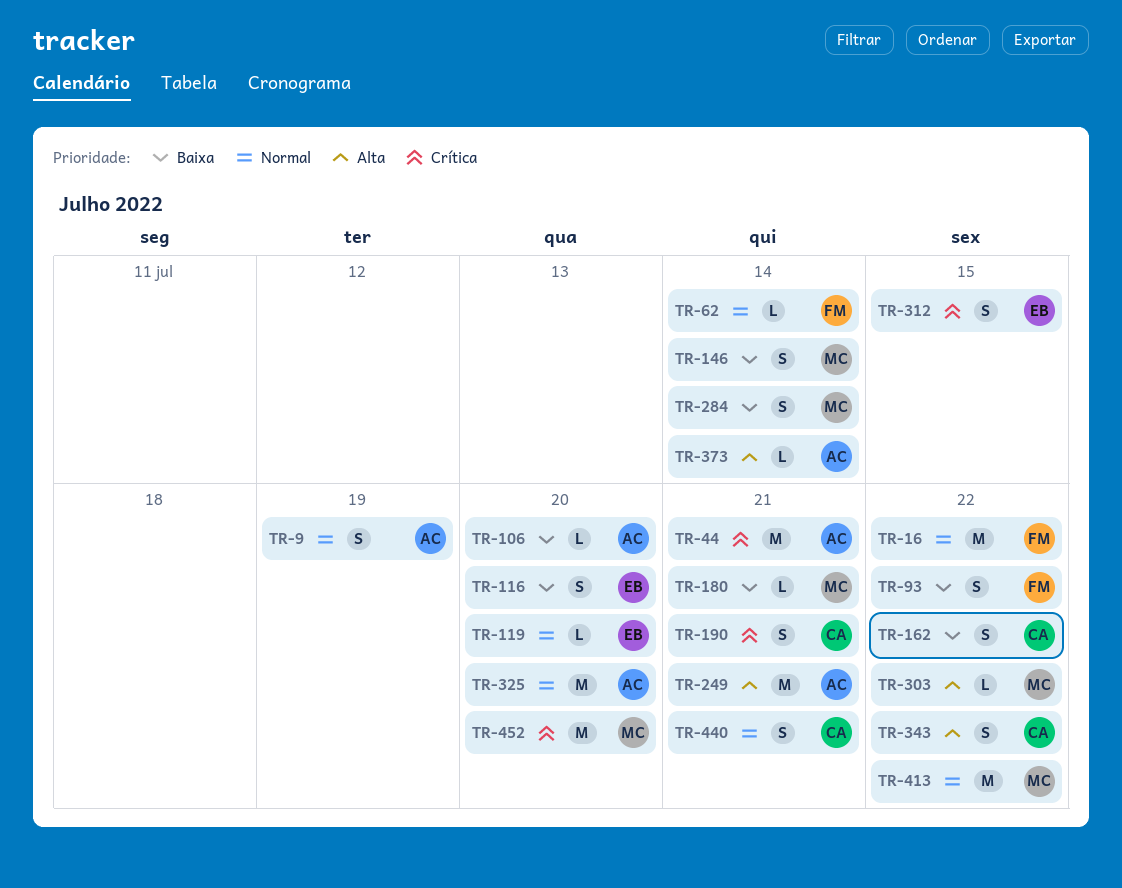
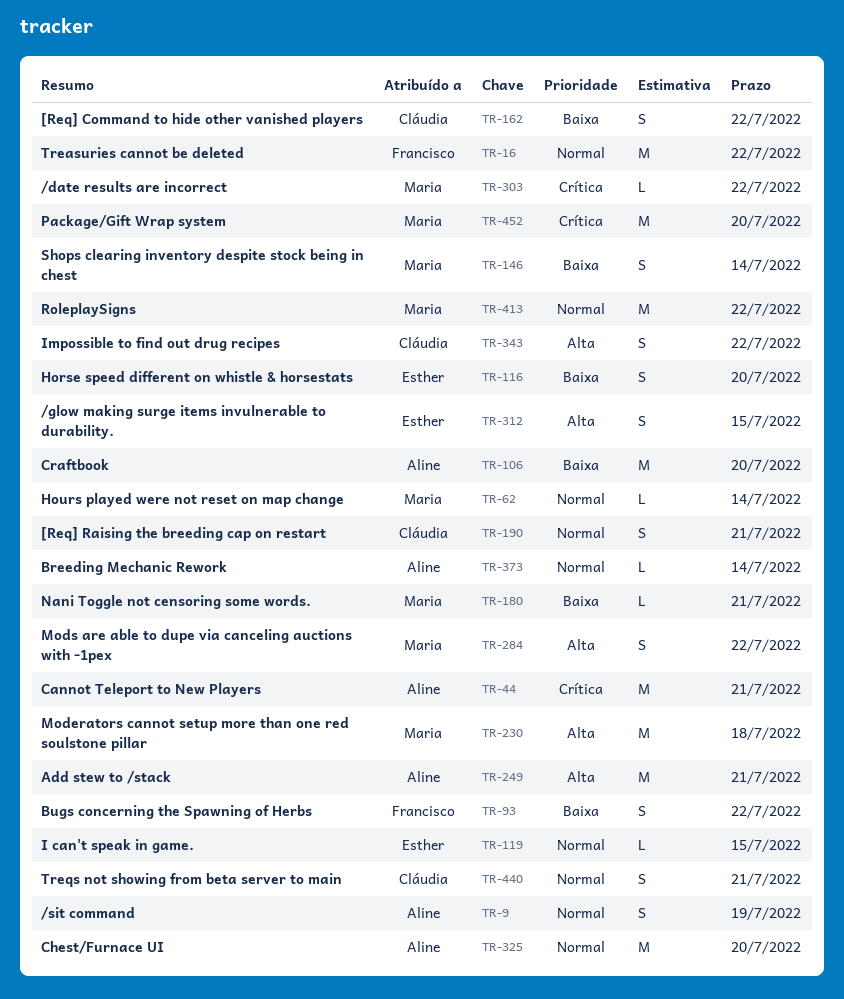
TR-62, owner: Francisco -> Maria
TR-106, estimate: L -> M
TR-119, due: Jul 20 -> Jul 15
TR-190, priority: Crítica -> Normal
TR-230: none -> present
TR-284, priority: Baixa -> Alta
TR-284, due: Jul 14 -> Jul 22
TR-303, priority: Alta -> Crítica
TR-312, priority: Crítica -> Alta
TR-373, priority: Alta -> Normal

